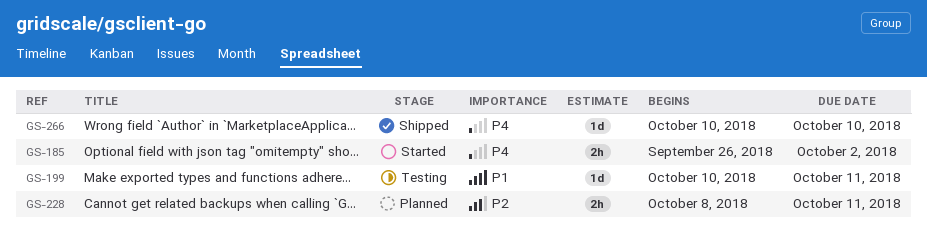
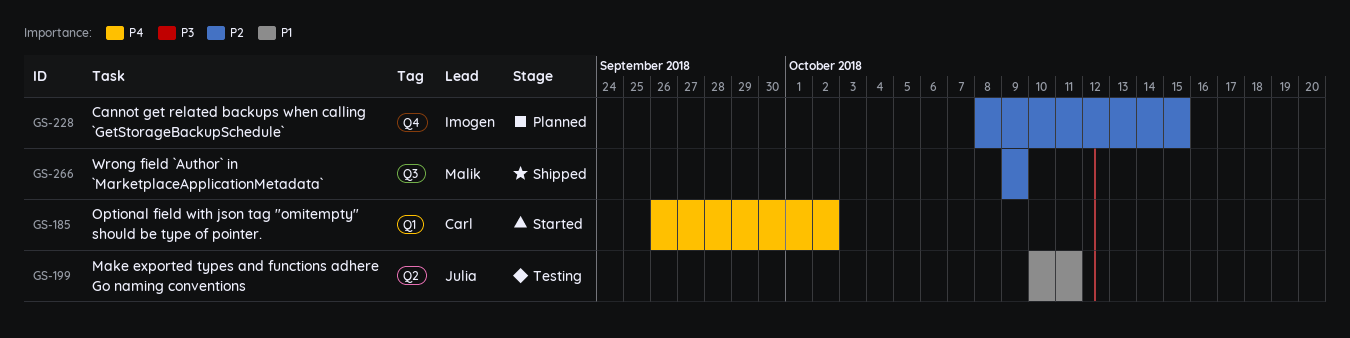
GS-228, due: Oct 11 -> Oct 15
GS-266, priority: P4 -> P2
GS-266, start: Oct 10 -> Oct 9
GS-266, due: Oct 10 -> Oct 9

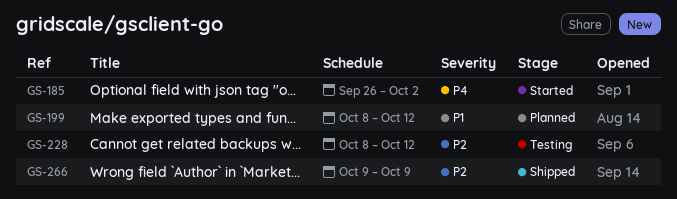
GS-199, status: Testing -> Planned
GS-199, start: Oct 10 -> Oct 8
GS-199, due: Oct 11 -> Oct 12
GS-228, status: Planned -> Testing
GS-228, due: Oct 15 -> Oct 12

